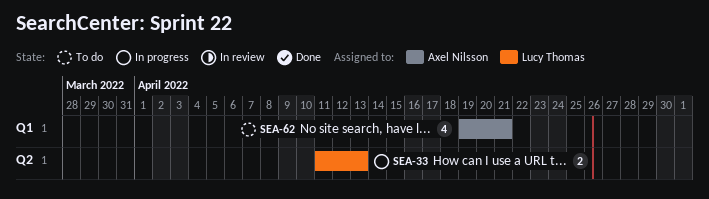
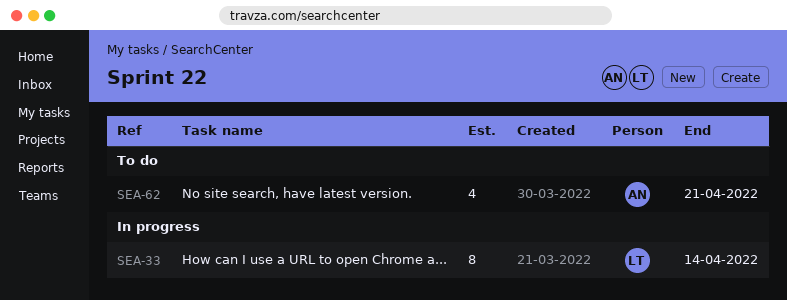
SEA-33, estimate: 2 -> 8
SEA-33, due: Apr 13 -> Apr 14

